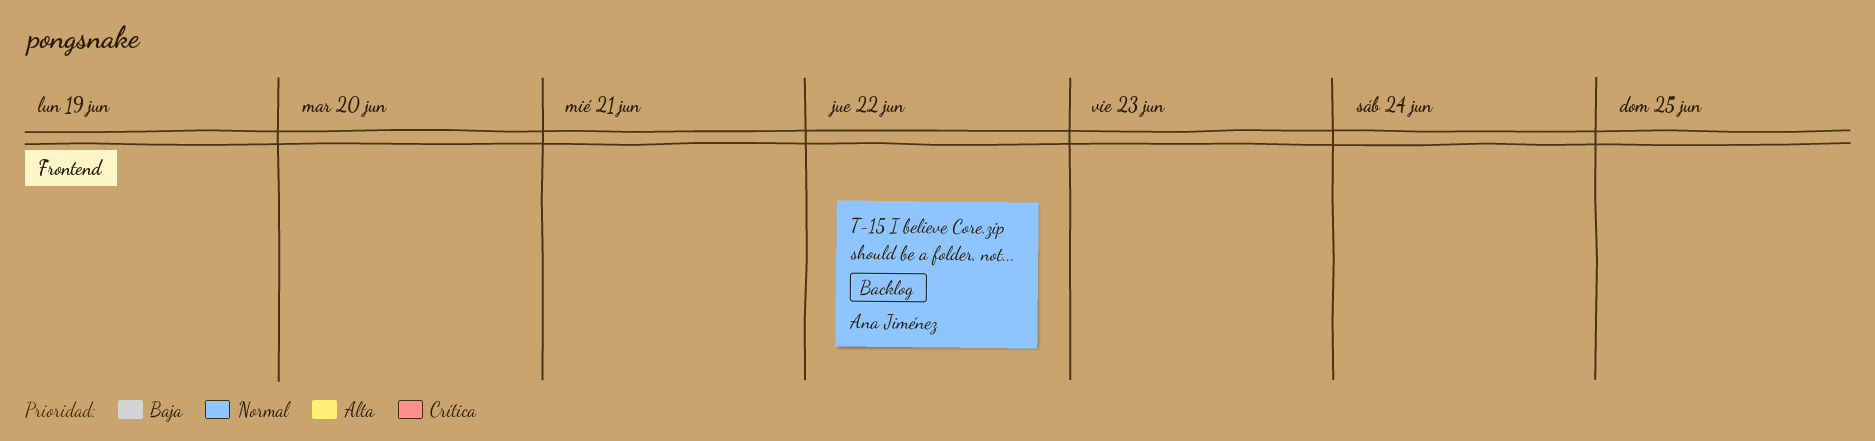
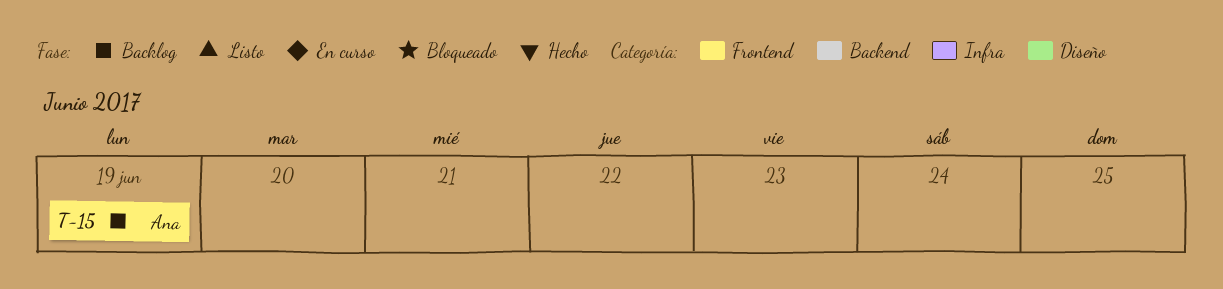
T-15, due: Jun 22 -> Jun 19

